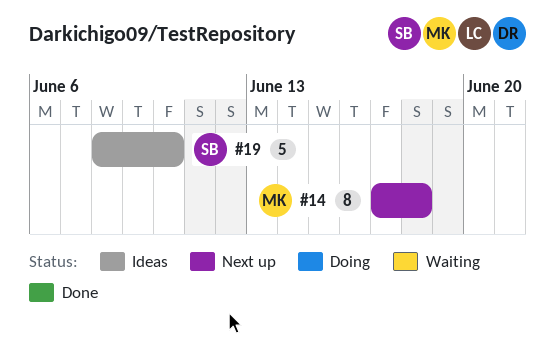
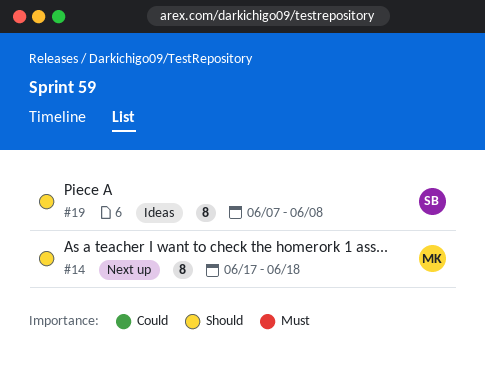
#19, estimate: 5 -> 8
#19, start: Jun 8 -> Jun 7
#19, due: Jun 10 -> Jun 8

